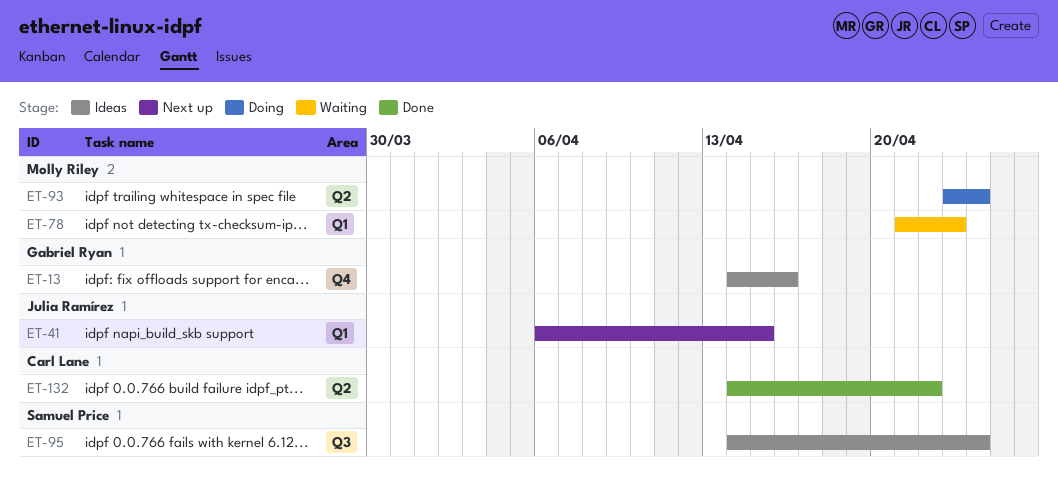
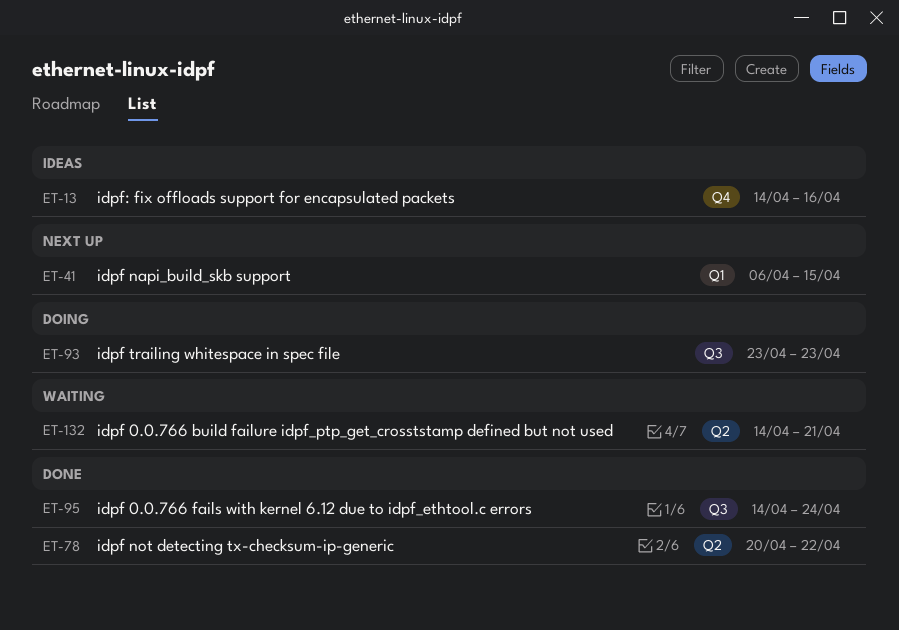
ET-78, status: Waiting -> Done
ET-78, label: Q1 -> Q2
ET-78, start: Apr 21 -> Apr 20
ET-78, due: Apr 23 -> Apr 22
ET-93, label: Q2 -> Q3
ET-93, due: Apr 24 -> Apr 23
ET-95, status: Ideas -> Done
ET-132, status: Done -> Waiting
ET-132, due: Apr 22 -> Apr 21

